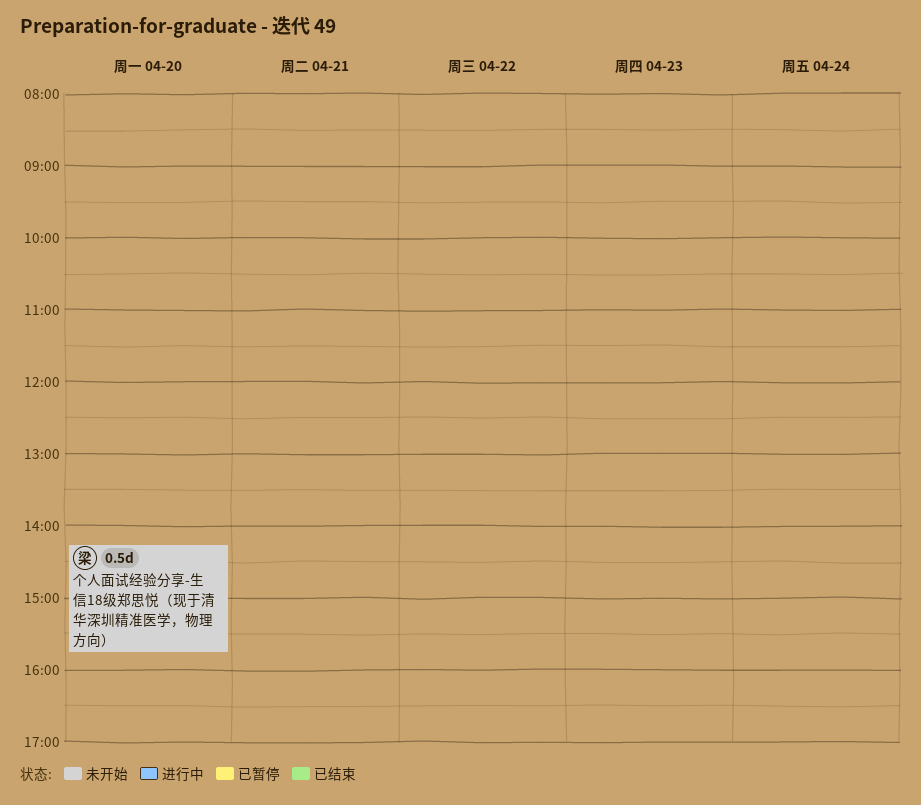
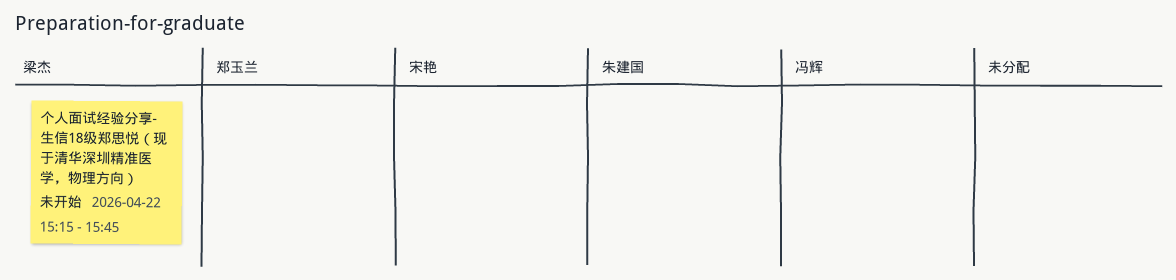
个人面试经验分享-生信18级郑思悦（现于清华深圳精准医学，物理方向）, day: Apr 20 -> Apr 22
个人面试经验分享-生信18级郑思悦（现于清华深圳精准医学，物理方向）, begins: 14:15 -> 15:15

